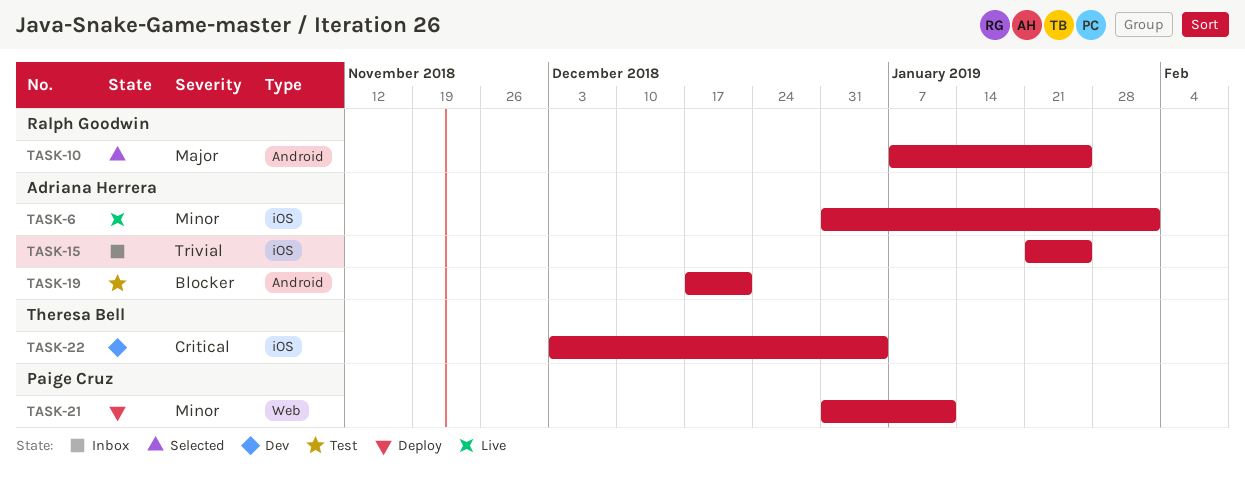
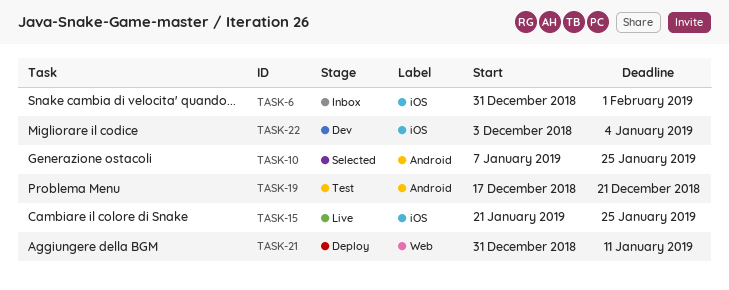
TASK-6, status: Live -> Inbox
TASK-15, status: Inbox -> Live

